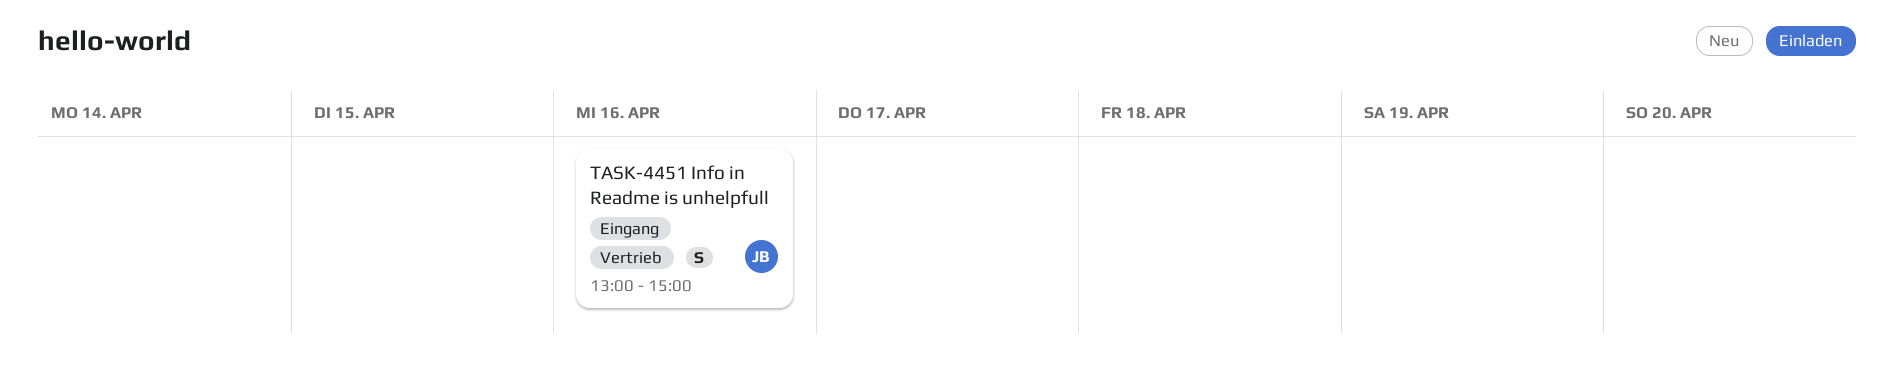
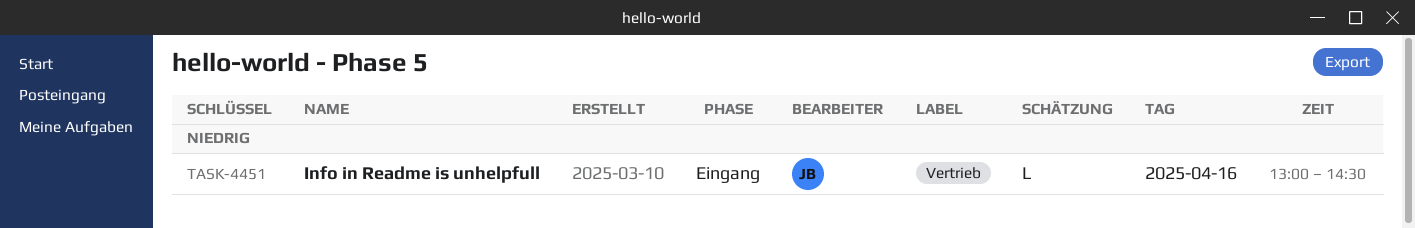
TASK-4451, estimate: S -> L
TASK-4451, ends: 15:00 -> 14:30

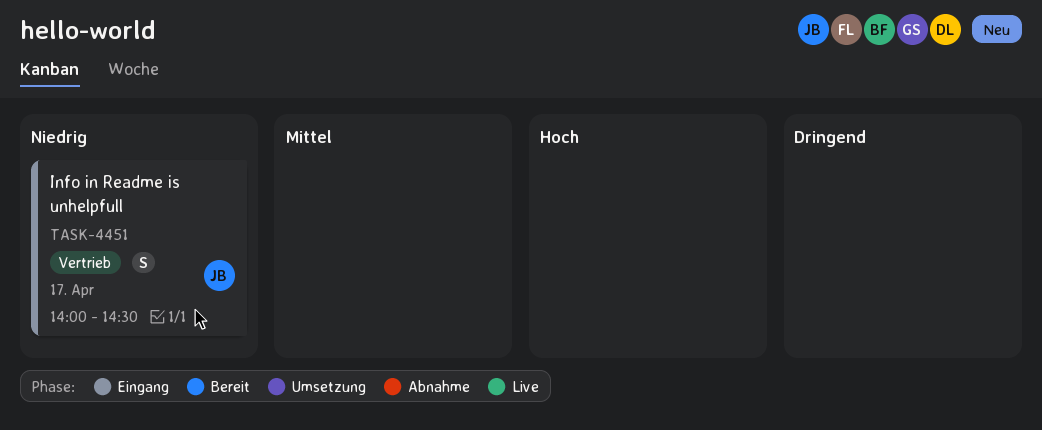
TASK-4451, estimate: L -> S
TASK-4451, day: Apr 16 -> Apr 17
TASK-4451, begins: 13:00 -> 14:00

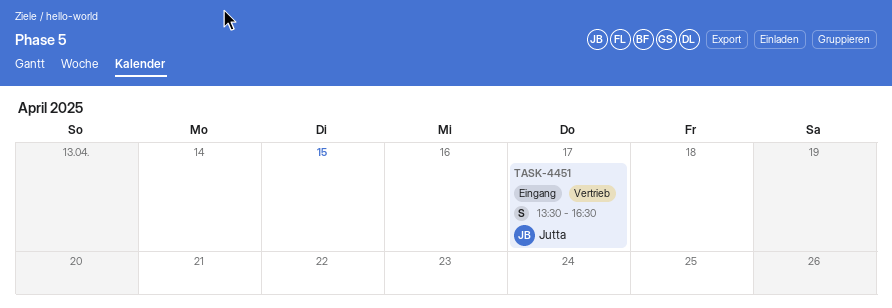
TASK-4451, begins: 14:00 -> 13:30
TASK-4451, ends: 14:30 -> 16:30

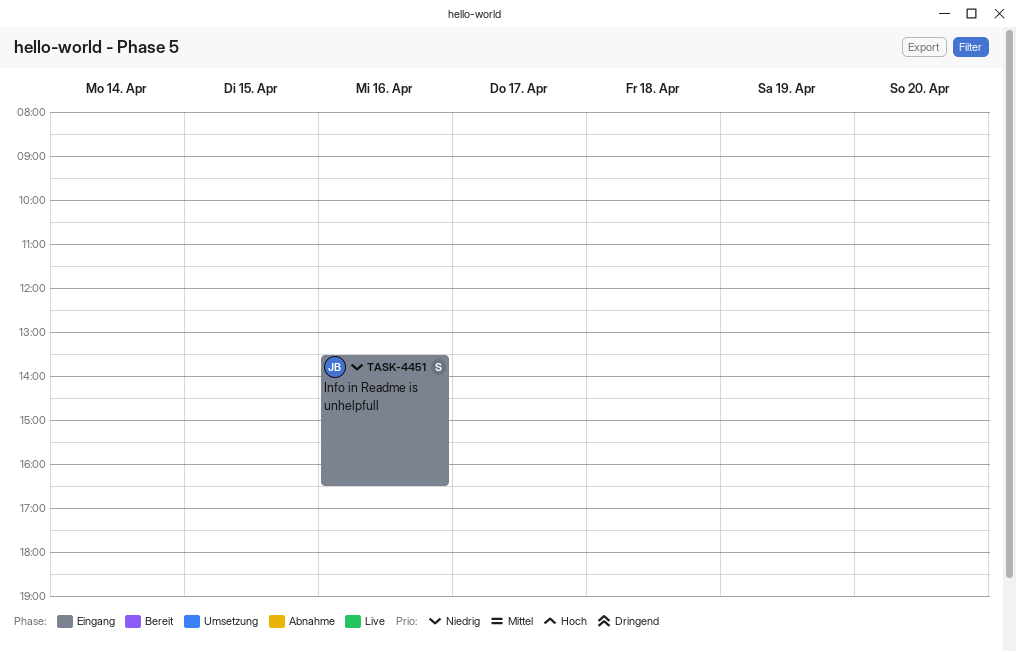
TASK-4451, day: Apr 17 -> Apr 16

